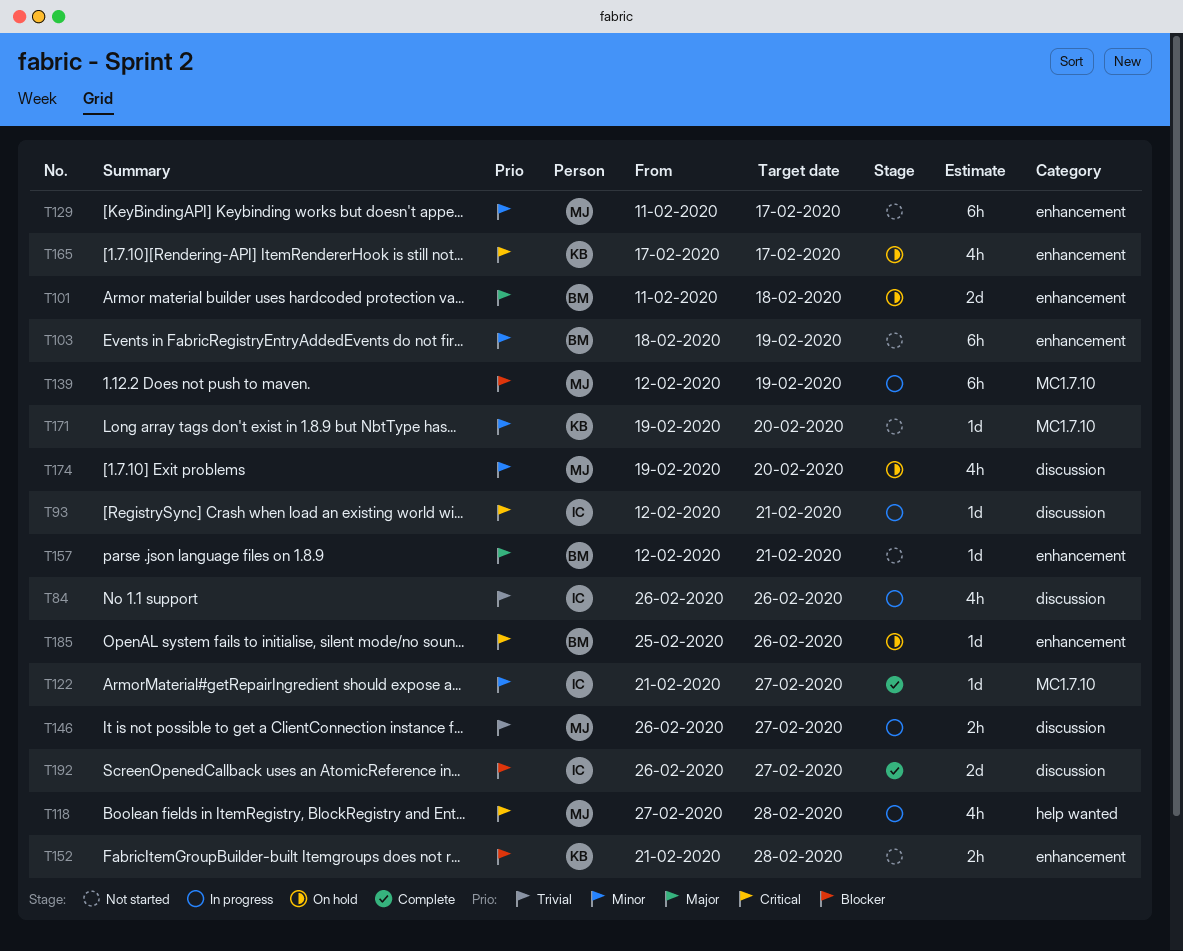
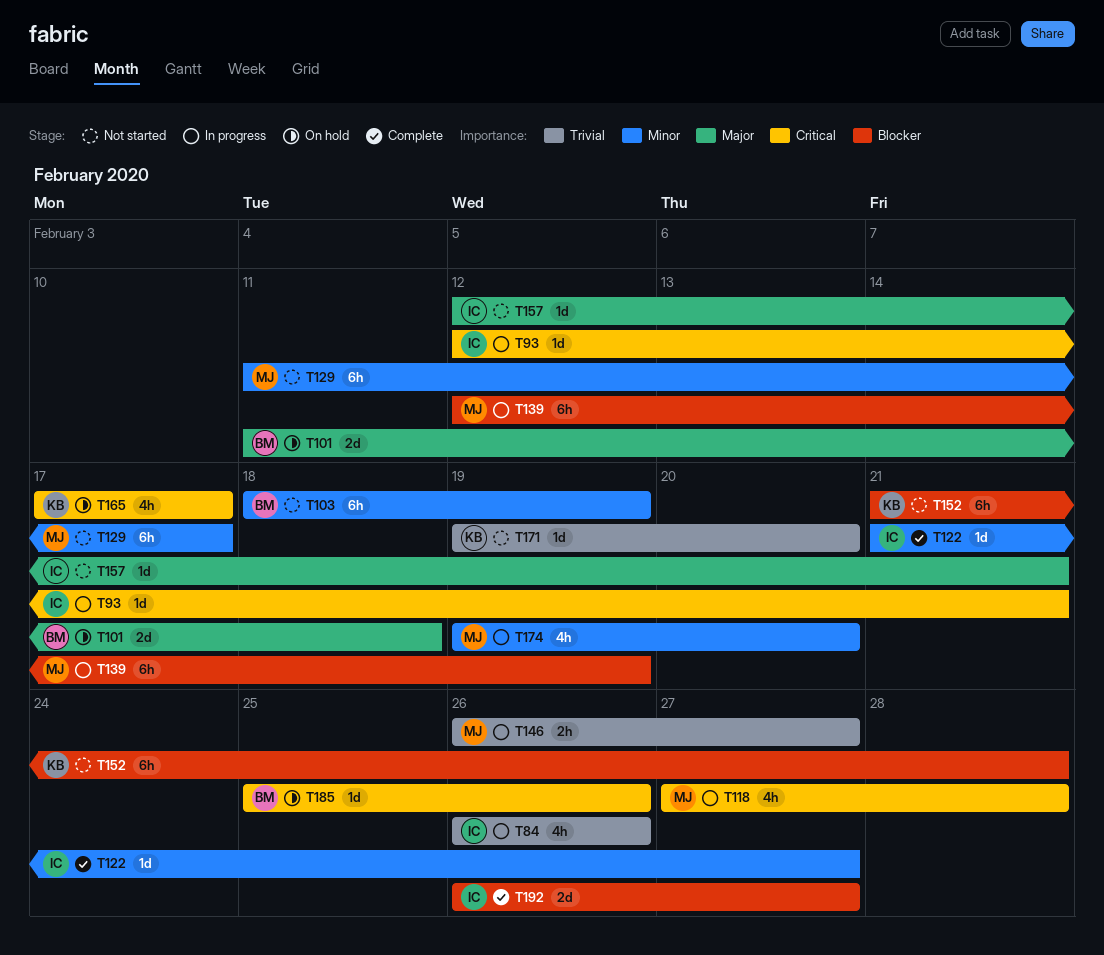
T152, estimate: 2h -> 6h
T157, owner: BM -> IC
T171, priority: Minor -> Trivial
T174, status: On hold -> In progress

